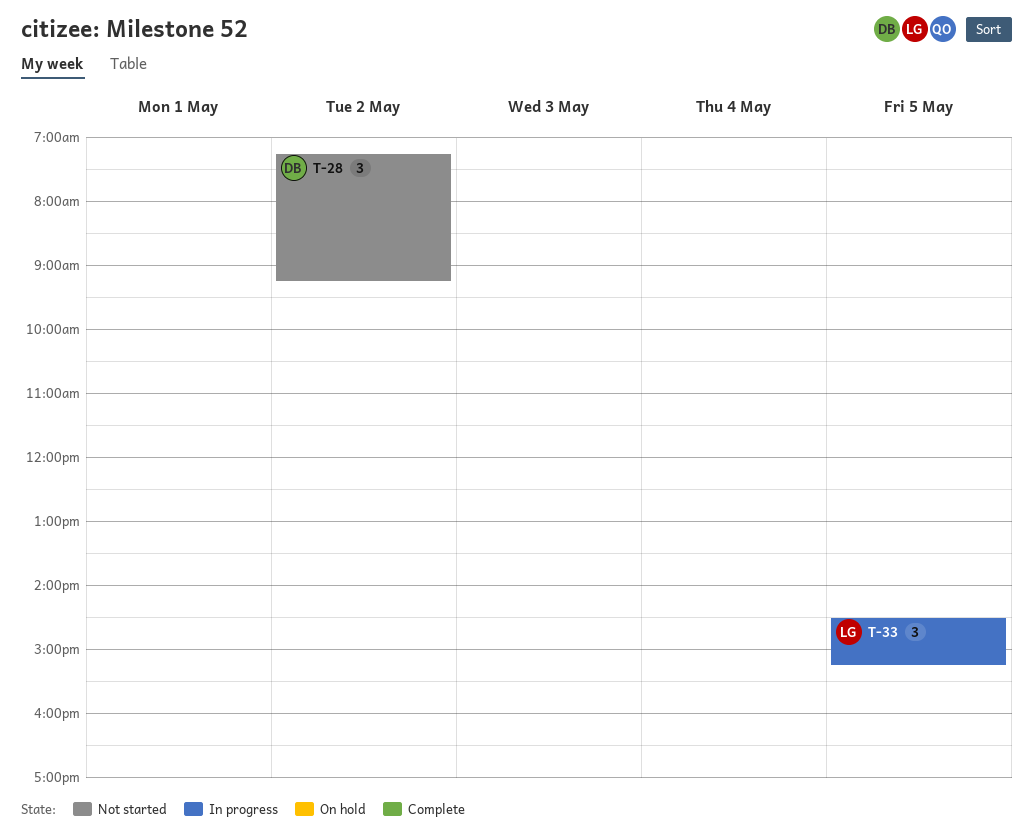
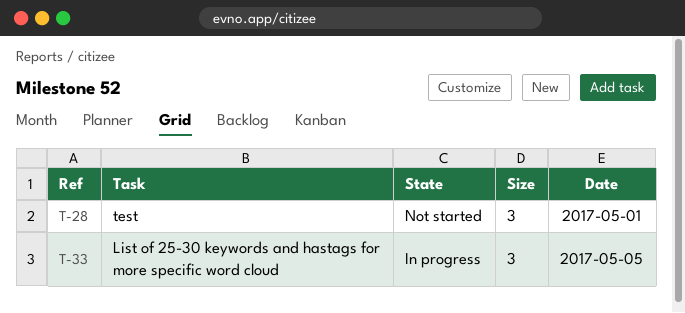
T-28, day: May 2 -> May 1

